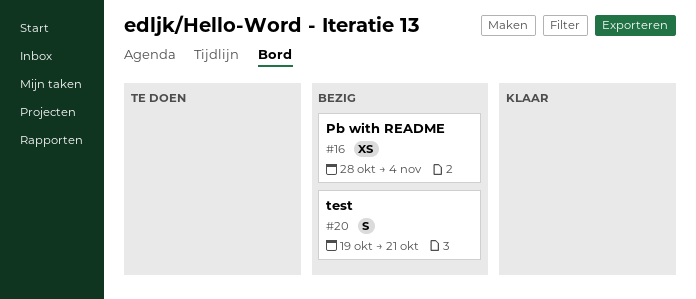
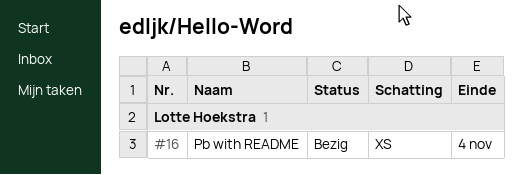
#20: present -> none

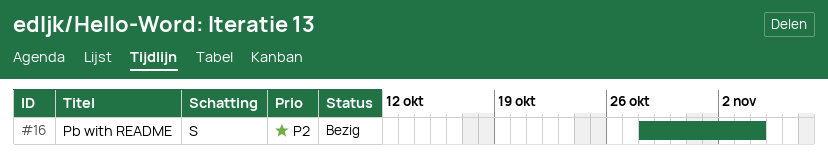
#16, estimate: XS -> S

